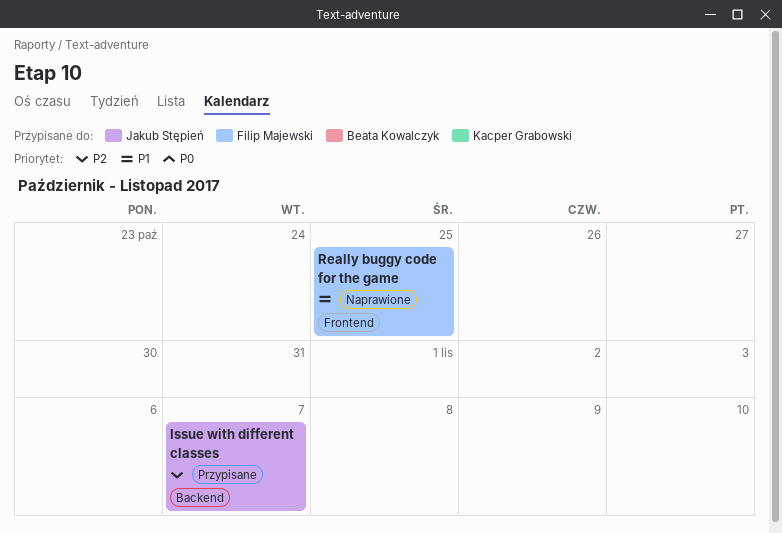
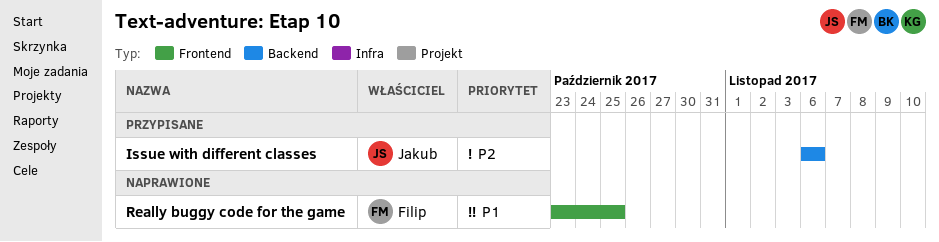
Issue with different classes, due: Nov 7 -> Nov 6

